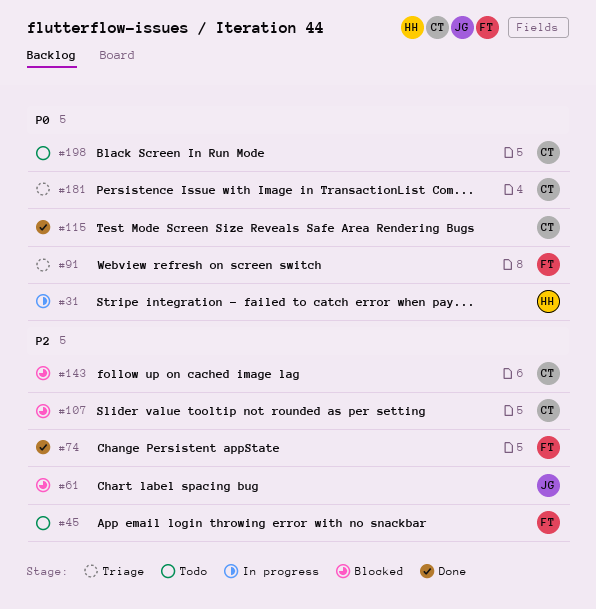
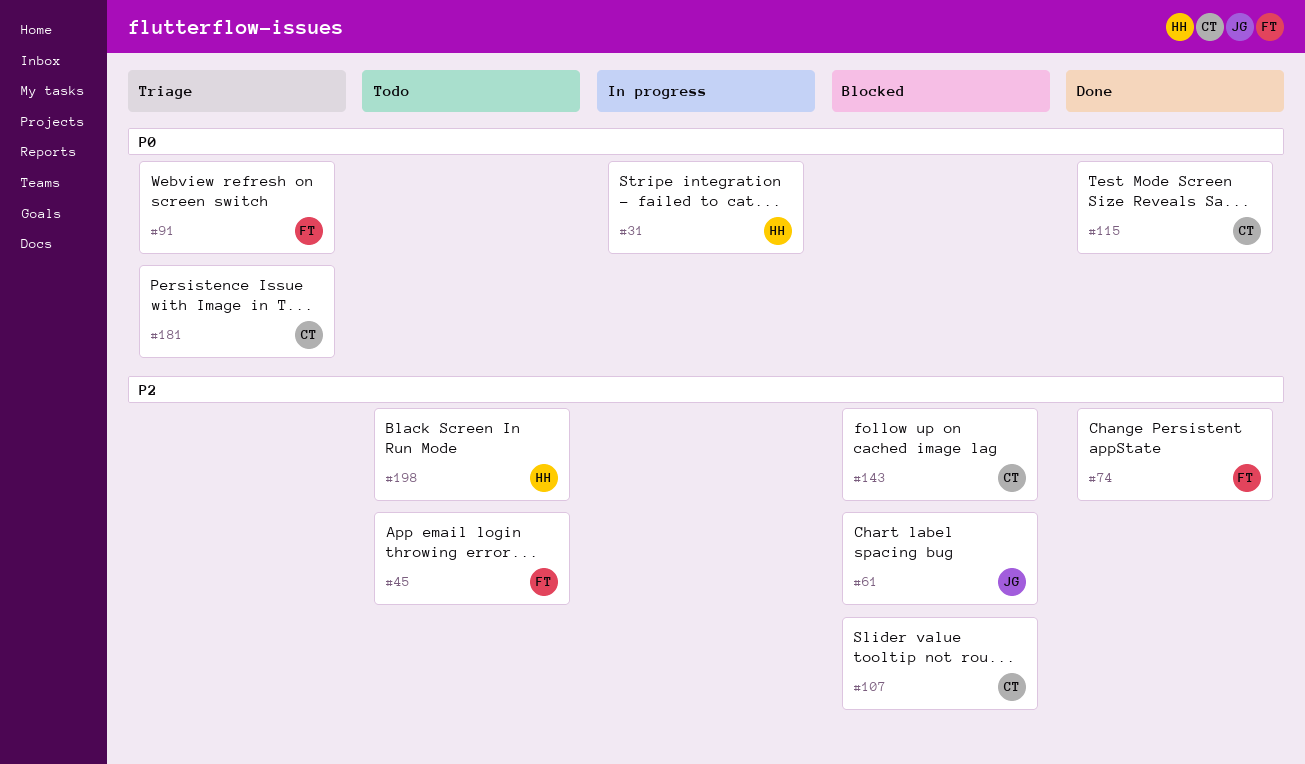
#198, owner: CT -> HH
#198, priority: P0 -> P2

